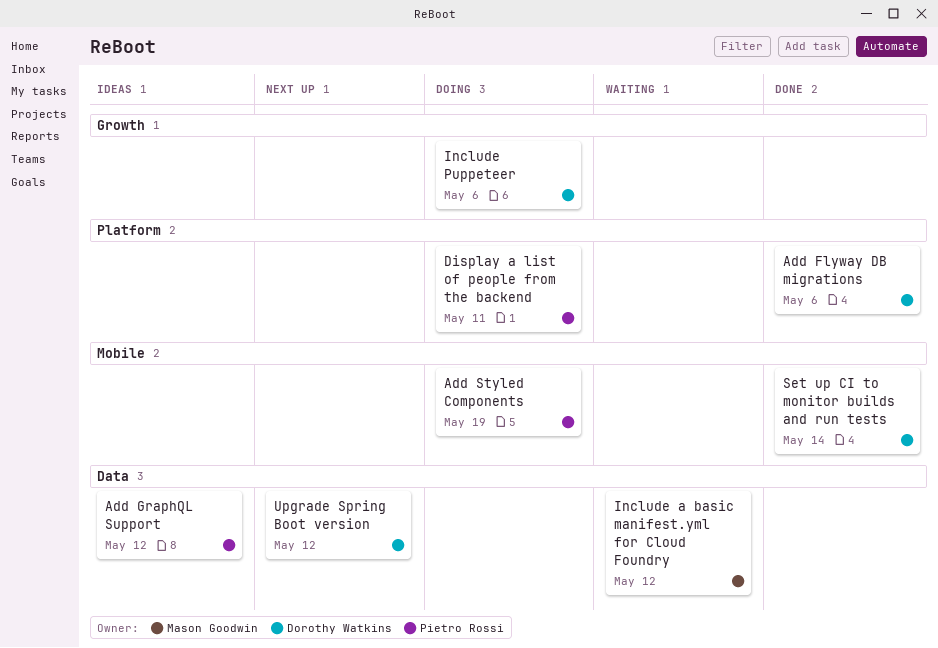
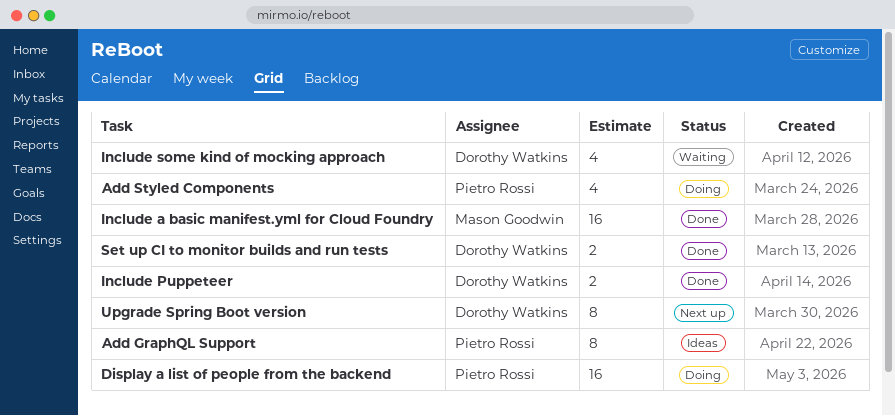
Add Flyway DB migrations: present -> none
Include a basic manifest.yml for Cloud Foundry, status: Waiting -> Done
Include Puppeteer, status: Doing -> Done
Include some kind of mocking approach: none -> present

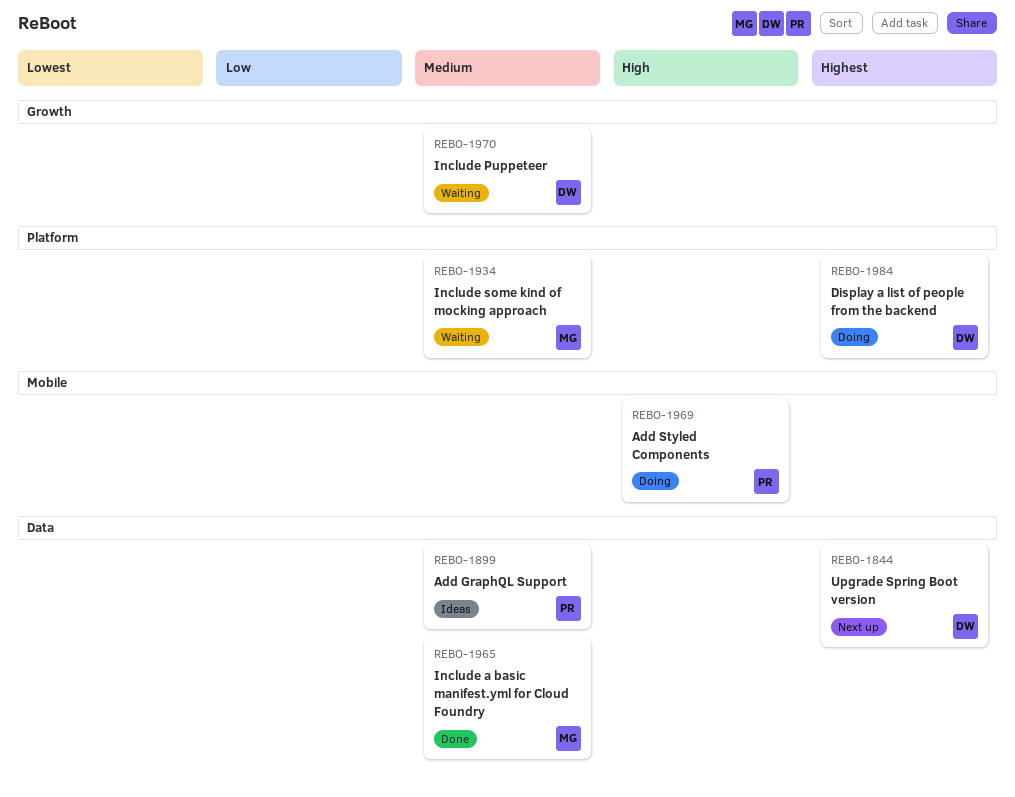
Display a list of people from the backend, owner: Pietro Rossi -> Dorothy Watkins
Include Puppeteer, status: Done -> Waiting
Include some kind of mocking approach, owner: Dorothy Watkins -> Mason Goodwin
Set up CI to monitor builds and run tests: present -> none

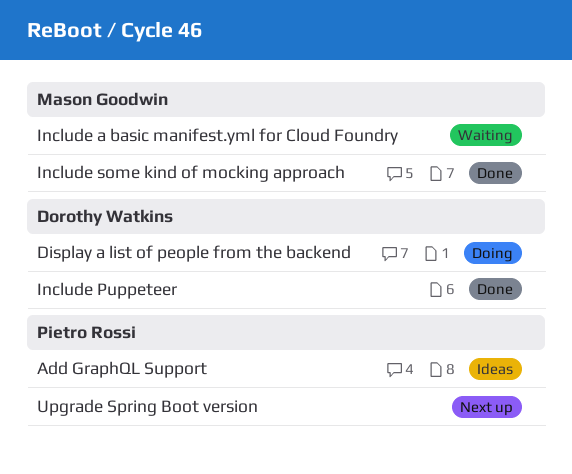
Add Styled Components: present -> none
Include a basic manifest.yml for Cloud Foundry, status: Done -> Waiting
Include Puppeteer, status: Waiting -> Done
Include some kind of mocking approach, status: Waiting -> Done
Upgrade Spring Boot version, owner: Dorothy Watkins -> Pietro Rossi

